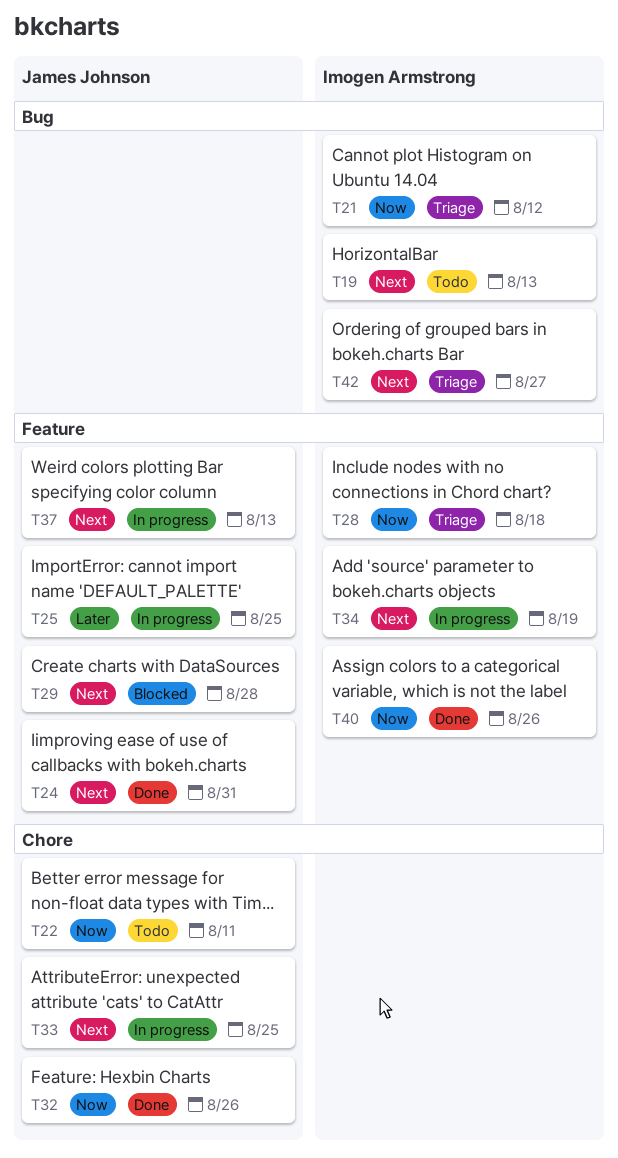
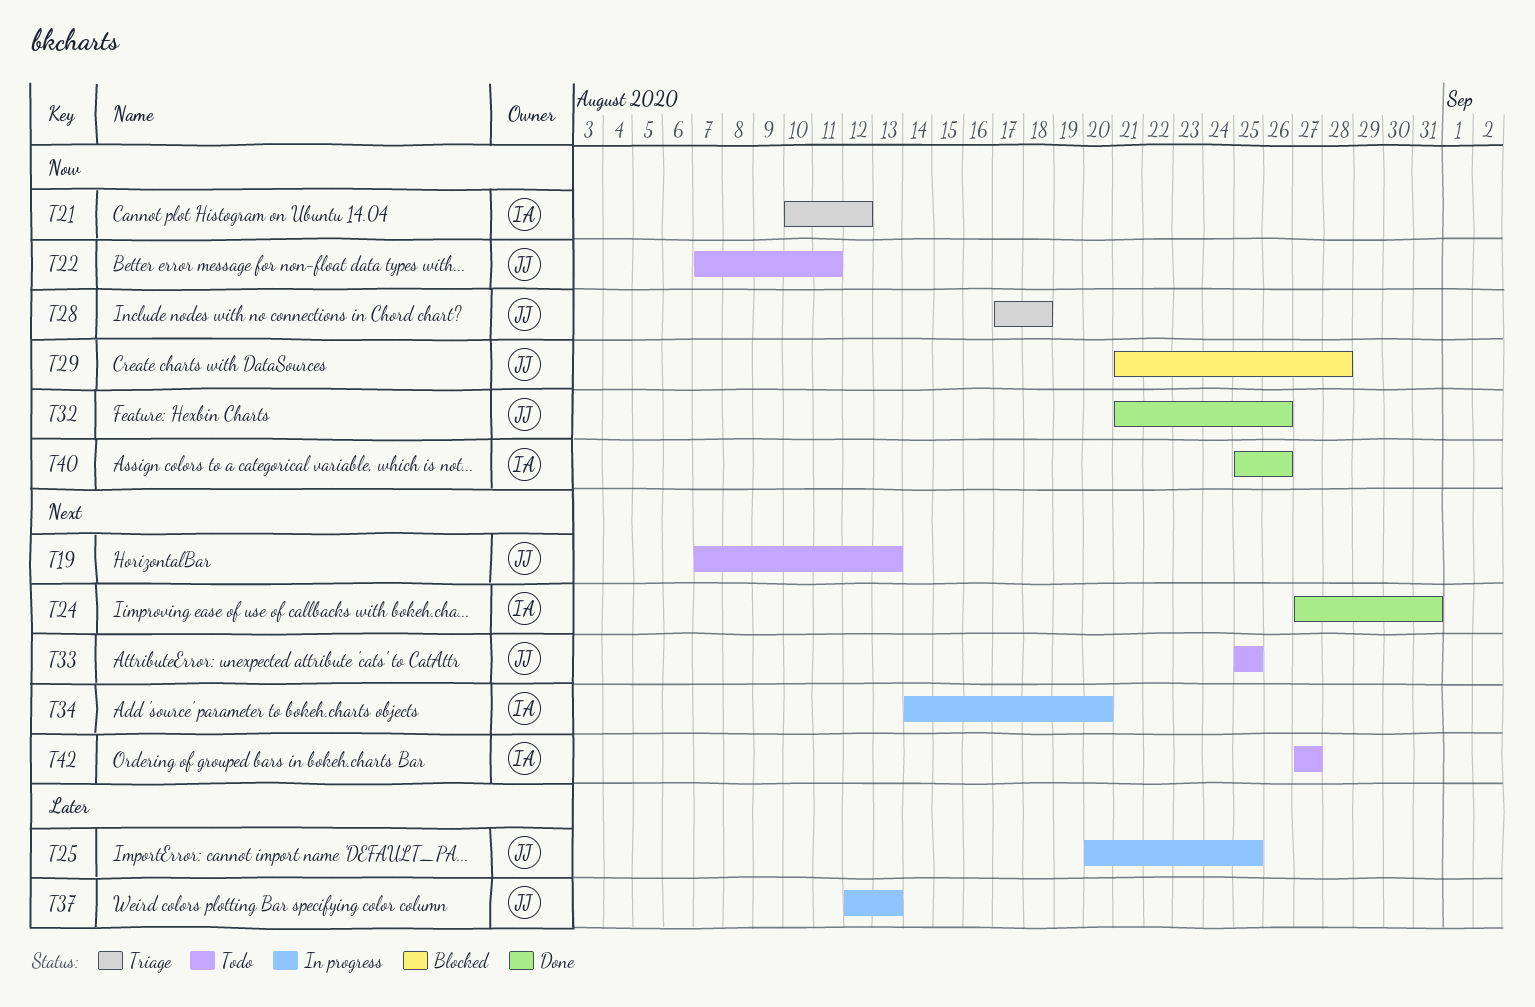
T19, owner: Imogen Armstrong -> James Johnson
T24, owner: James Johnson -> Imogen Armstrong
T28, owner: Imogen Armstrong -> James Johnson
T29, priority: Next -> Now
T33, status: In progress -> Todo
T34, due: Aug 19 -> Aug 20
T37, priority: Next -> Later
T42, status: Triage -> Todo

